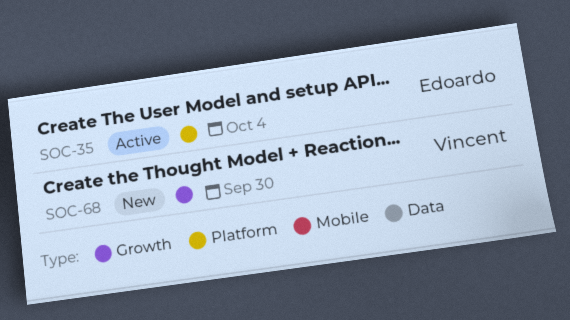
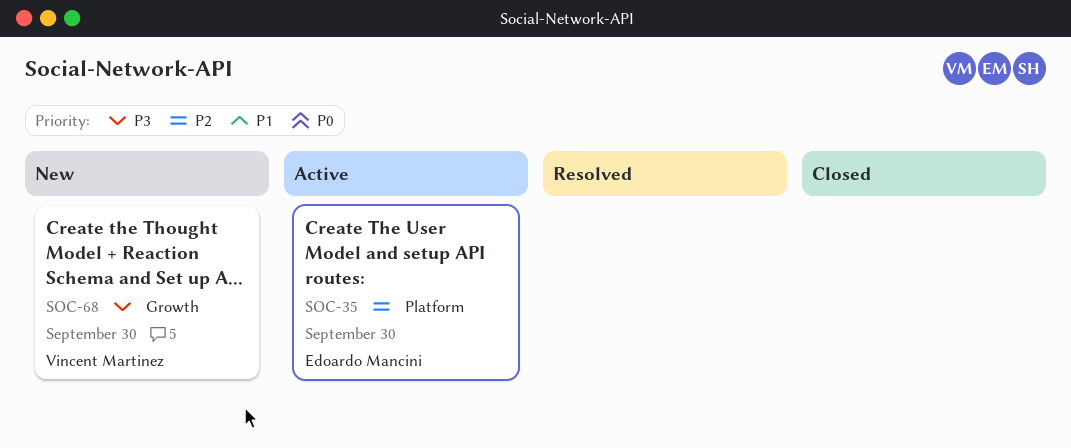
SOC-35, due: Oct 4 -> Sep 30

